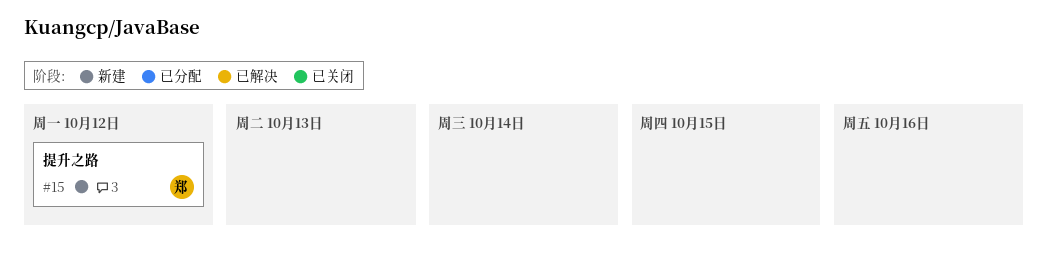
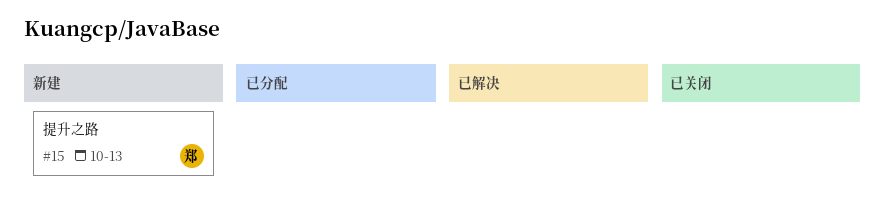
#15, due: Oct 12 -> Oct 13

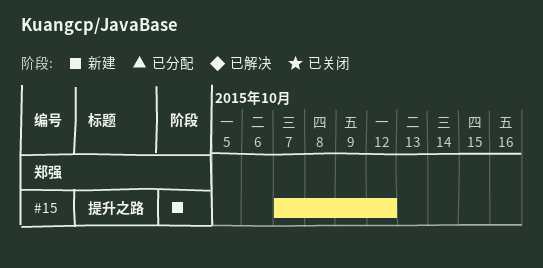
#15, due: Oct 13 -> Oct 12

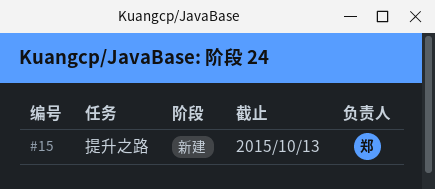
#15, due: Oct 12 -> Oct 13

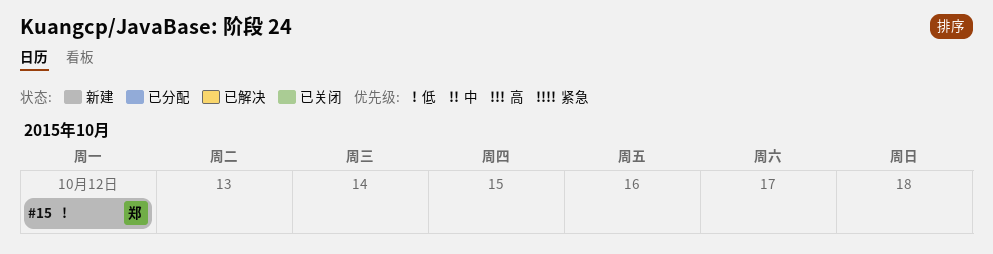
#15, due: Oct 13 -> Oct 12

